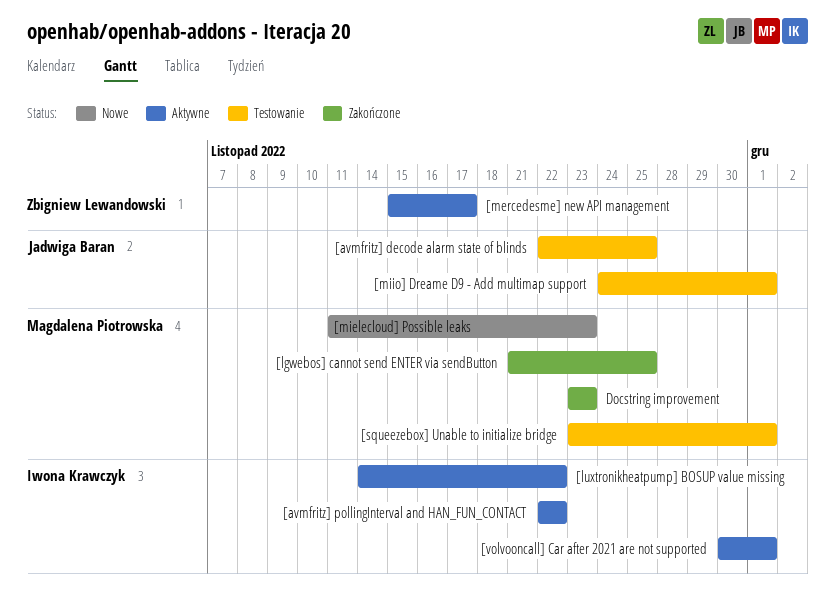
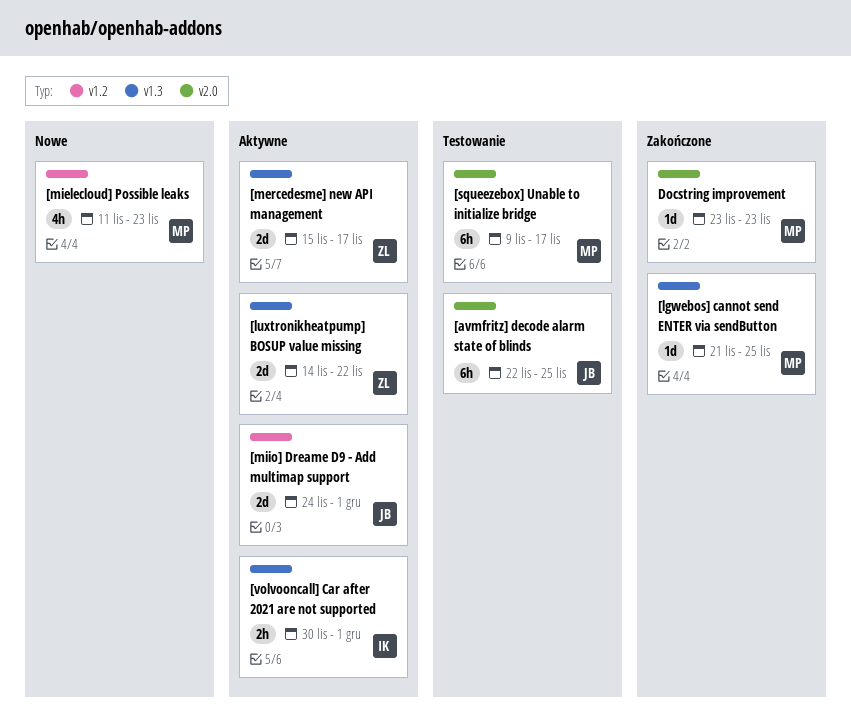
[avmfritz] pollingInterval and HAN_FUN_CONTACT: present -> none
[luxtronikheatpump] BOSUP value missing, owner: Iwona Krawczyk -> Zbigniew Lewandowski
[miio] Dreame D9 - Add multimap support, status: Testowanie -> Aktywne
[squeezebox] Unable to initialize bridge, start: Nov 23 -> Nov 9
[squeezebox] Unable to initialize bridge, due: Dec 1 -> Nov 17

